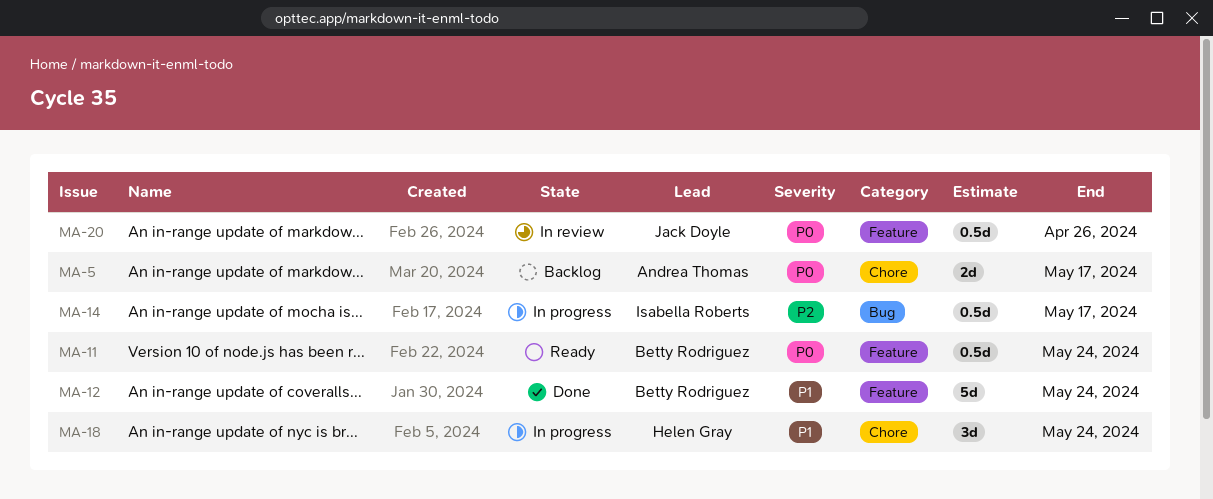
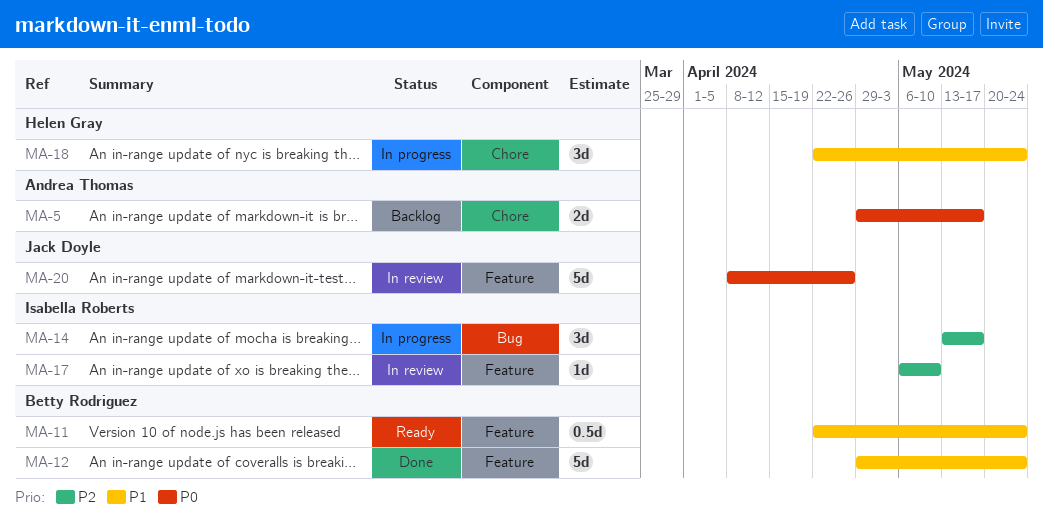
MA-11, priority: P0 -> P1
MA-14, estimate: 0.5d -> 3d
MA-17: none -> present
MA-20, estimate: 0.5d -> 5d

